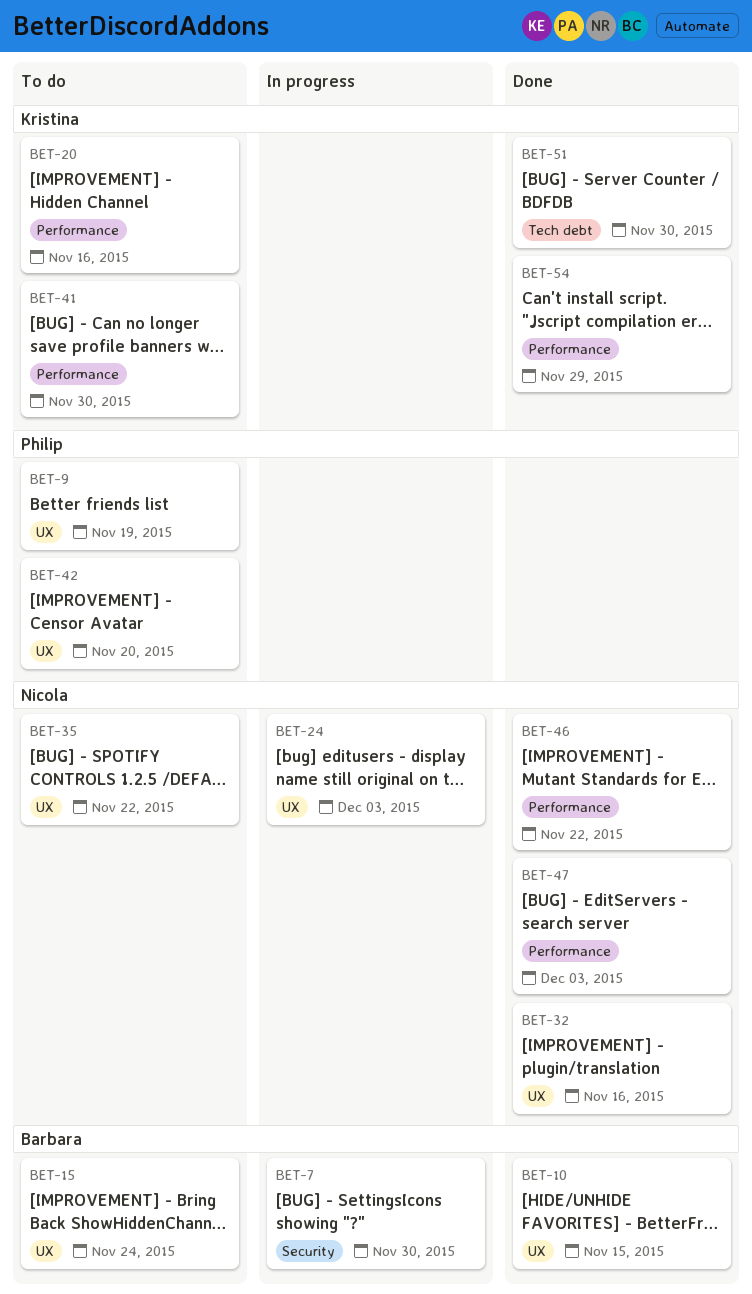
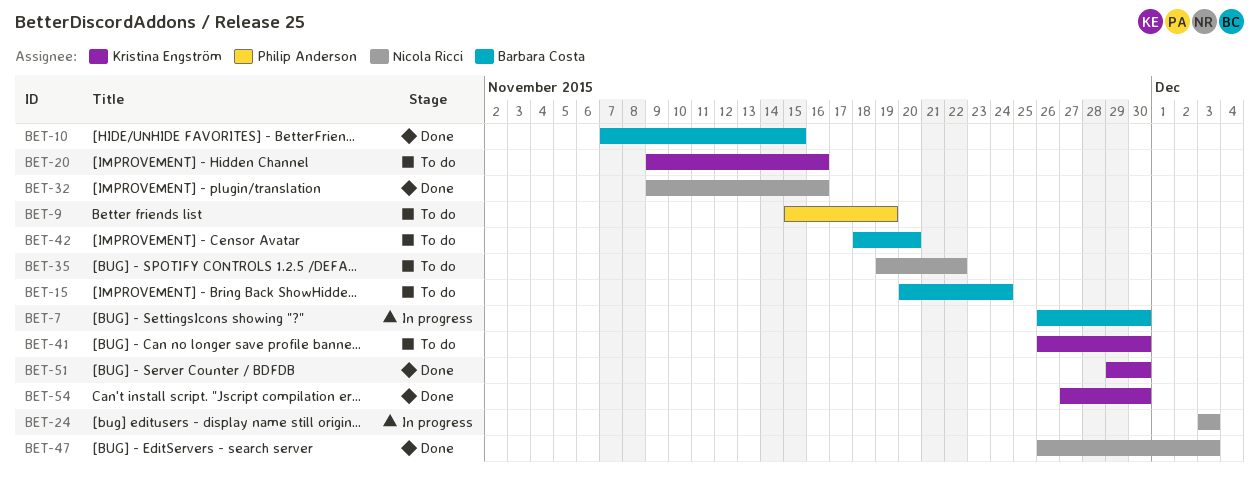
BET-42, owner: Philip Anderson -> Barbara Costa
BET-46: present -> none
BET-54, due: Nov 29 -> Nov 30

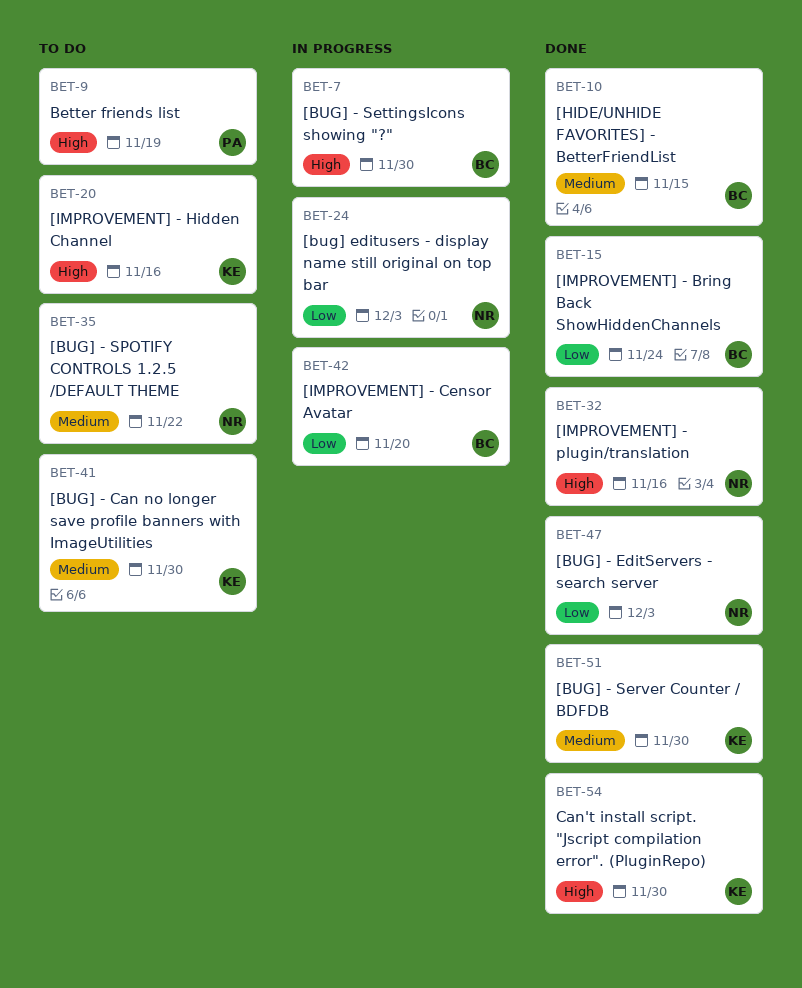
BET-15, status: To do -> Done
BET-42, status: To do -> In progress

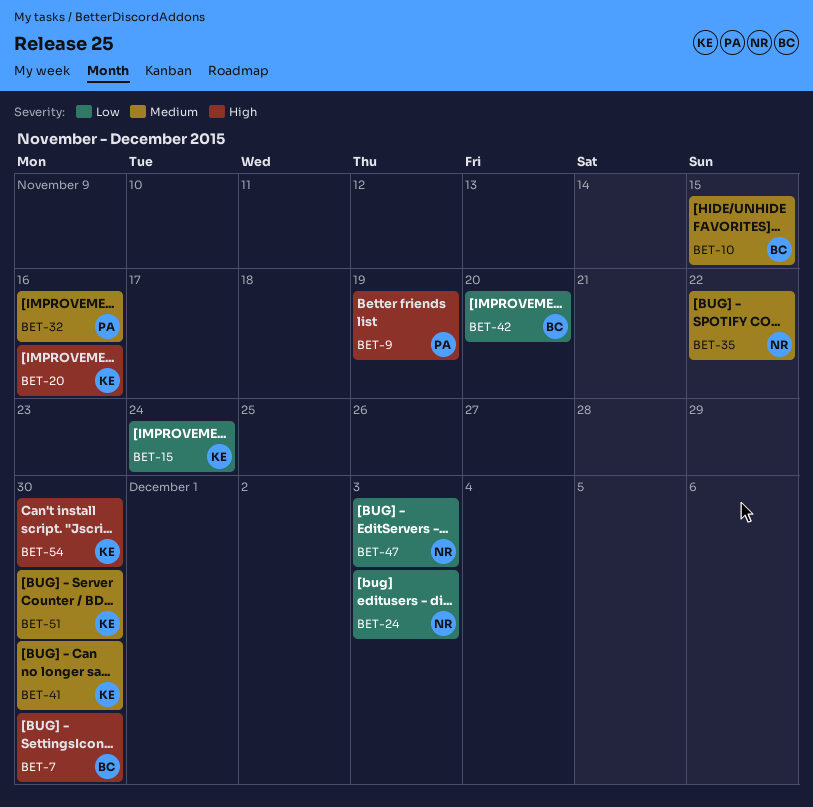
BET-15, owner: BC -> KE
BET-32, owner: NR -> PA
BET-32, priority: High -> Medium

